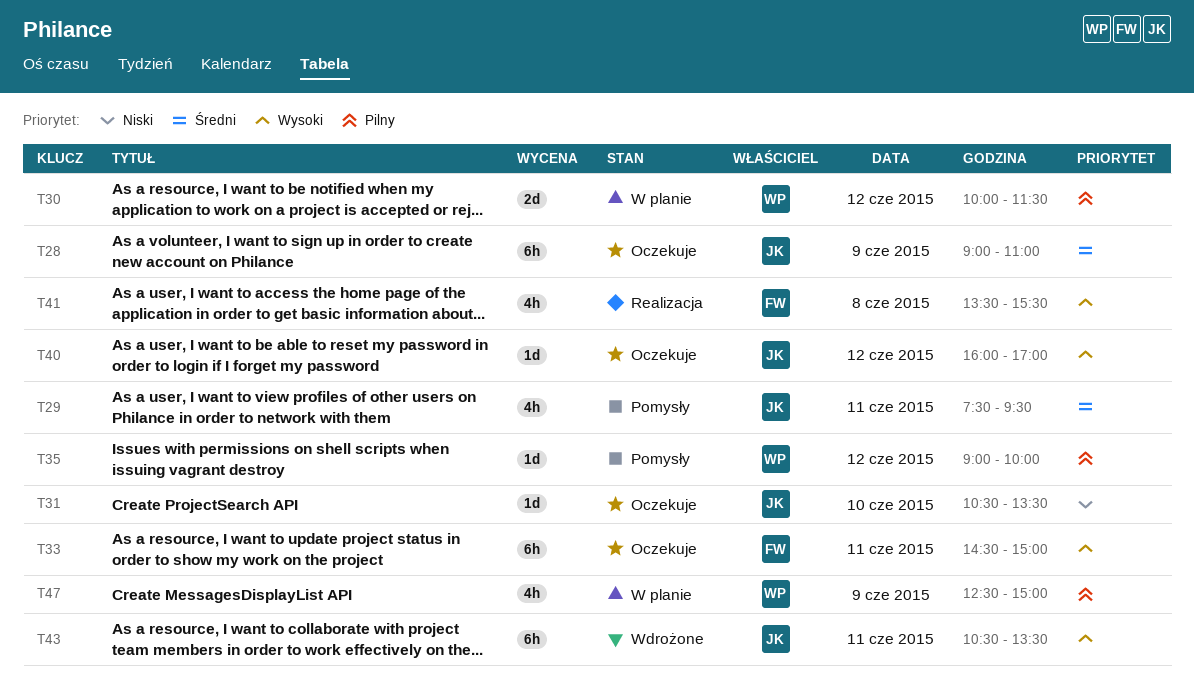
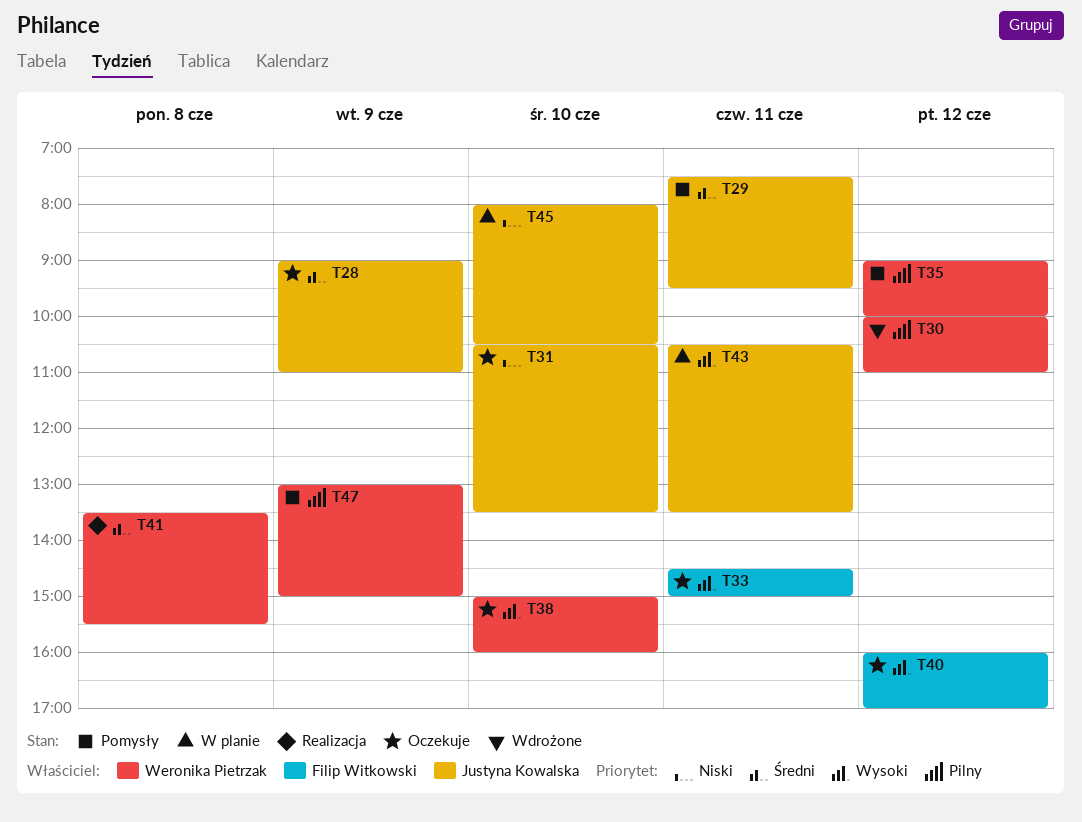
T30, status: W planie -> Wdrożone
T30, ends: 11:30 -> 11:00
T38: none -> present
T40, owner: Justyna Kowalska -> Filip Witkowski
T41, owner: Filip Witkowski -> Weronika Pietrzak
T41, priority: Wysoki -> Średni
T43, status: Wdrożone -> W planie
T45: none -> present
T47, status: W planie -> Pomysły
T47, begins: 12:30 -> 13:00

